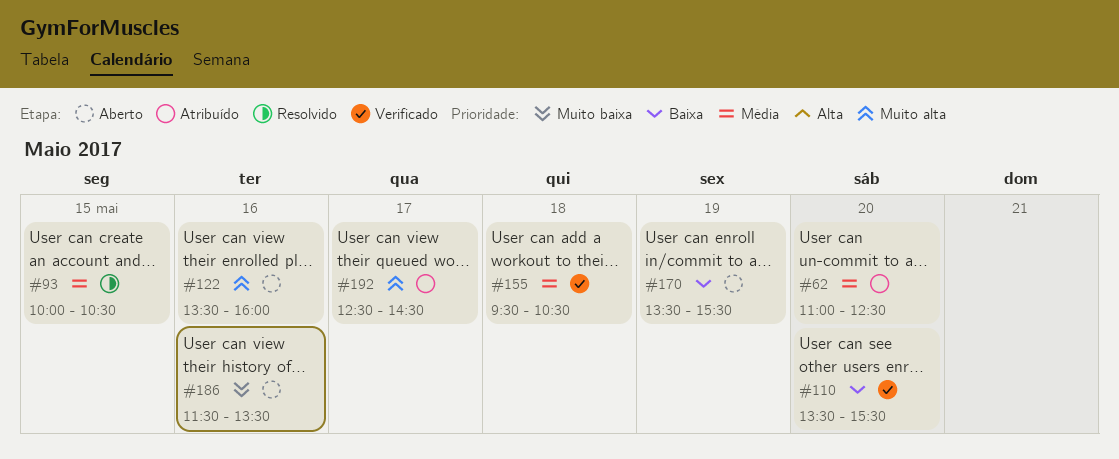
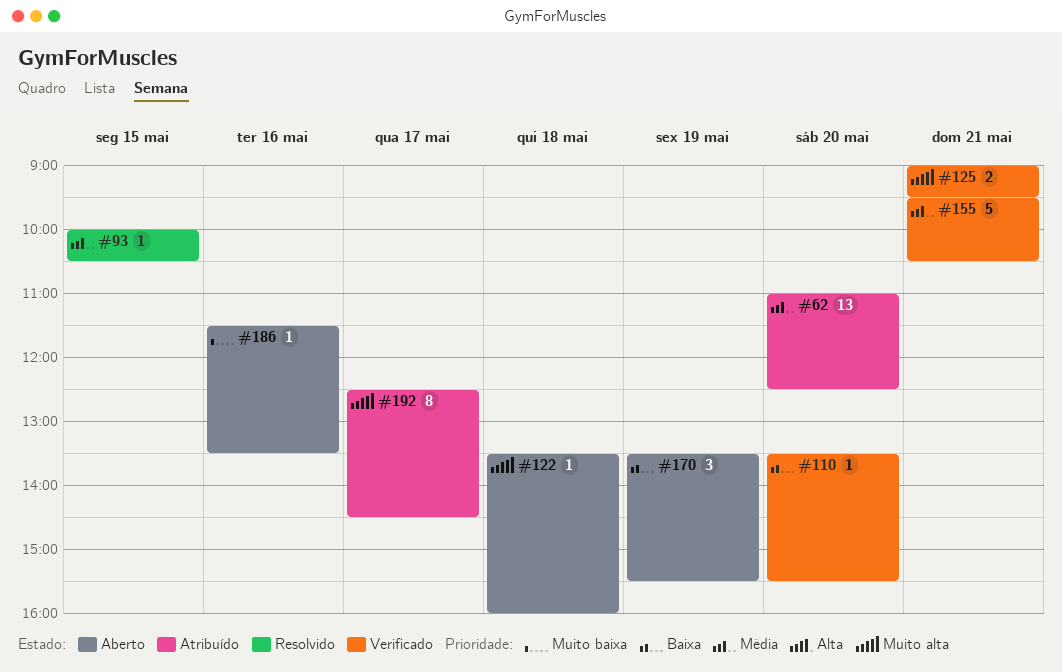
#122, day: May 16 -> May 18
#125: none -> present
#155, day: May 18 -> May 21

